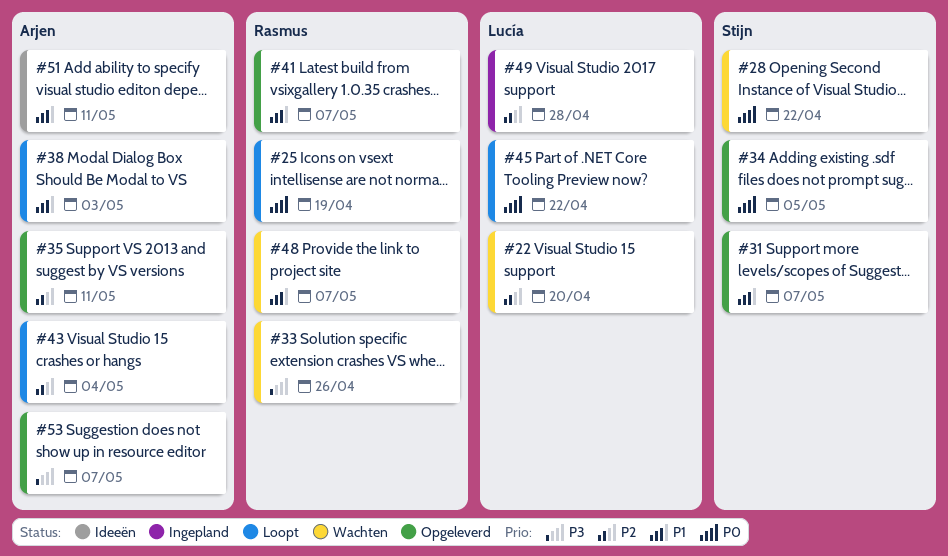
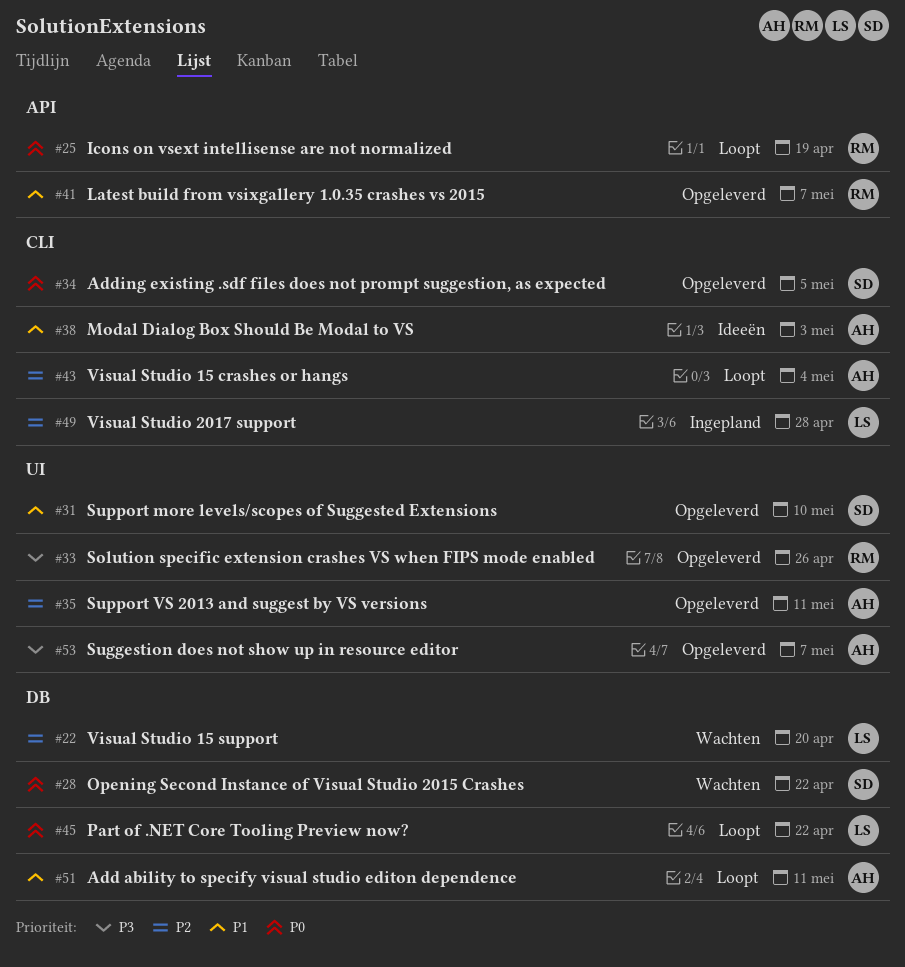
#31, due: May 7 -> May 10
#33, status: Wachten -> Opgeleverd
#38, status: Loopt -> Ideeën
#48: present -> none
#51, status: Ideeën -> Loopt

